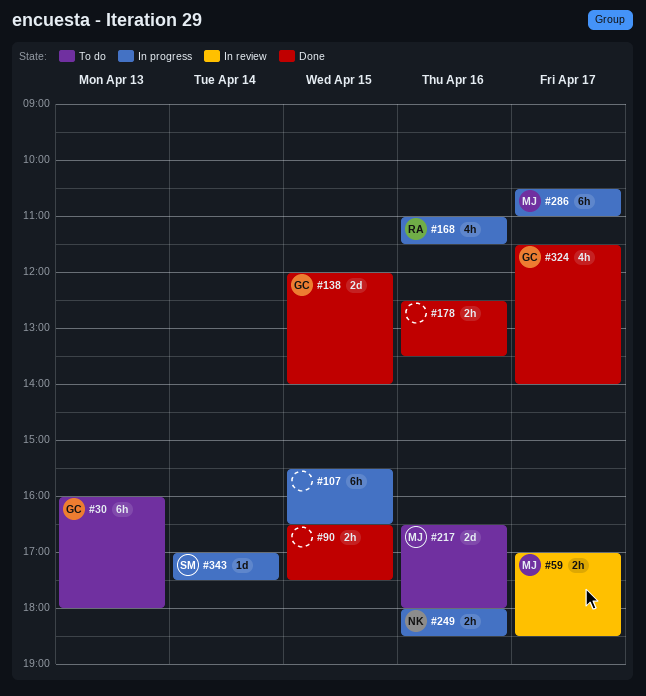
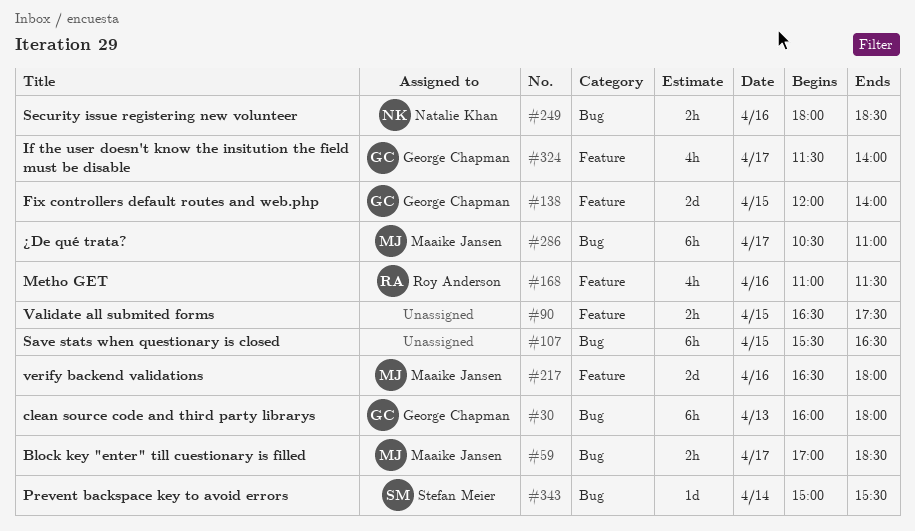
#178: present -> none
#343, begins: 17:00 -> 15:00
#343, ends: 17:30 -> 15:30

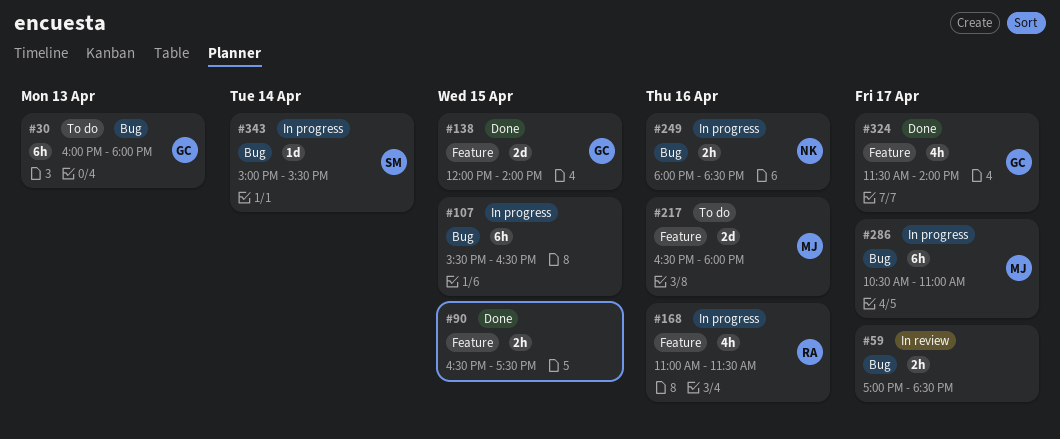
#59, owner: Maaike Jansen -> none

